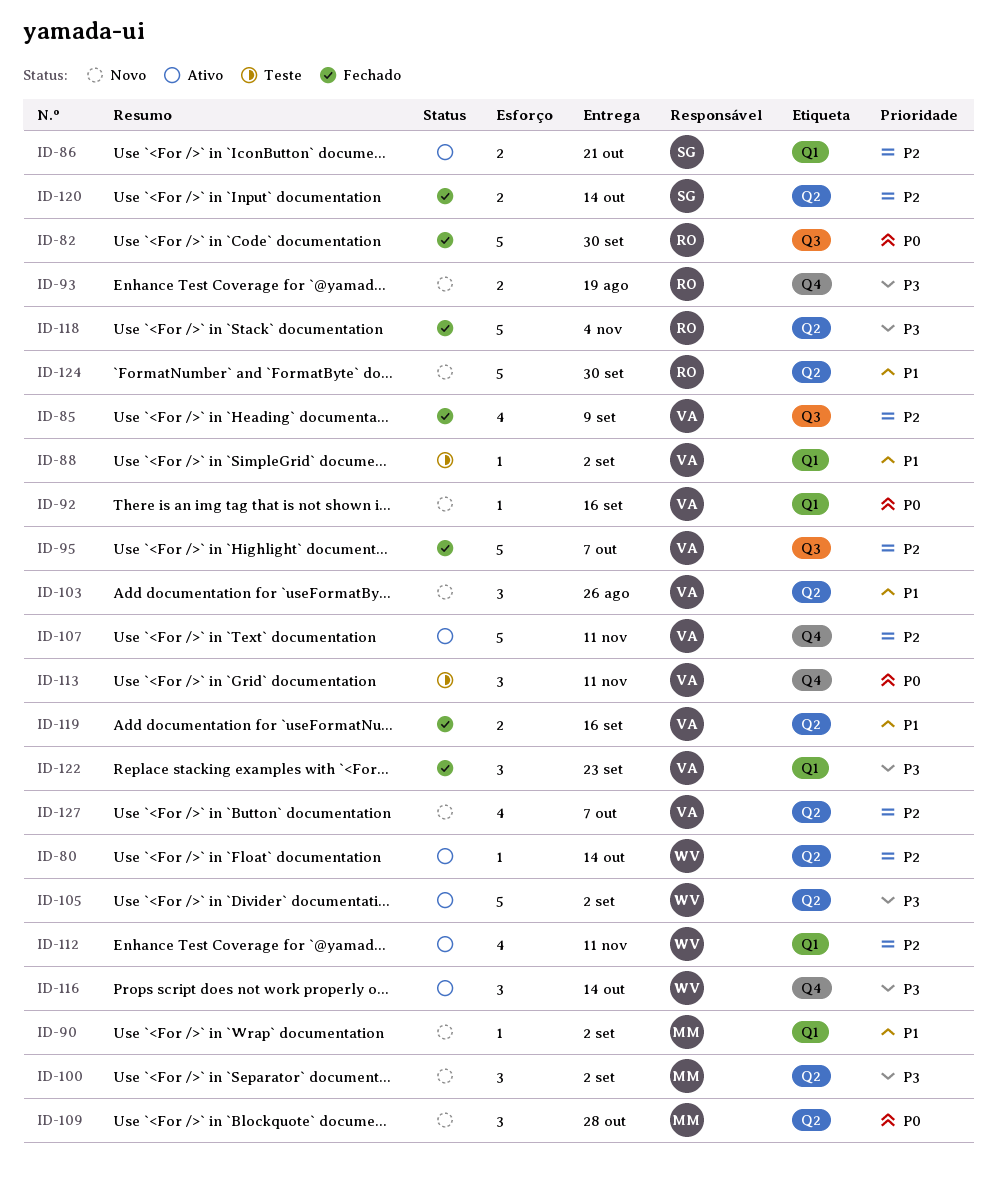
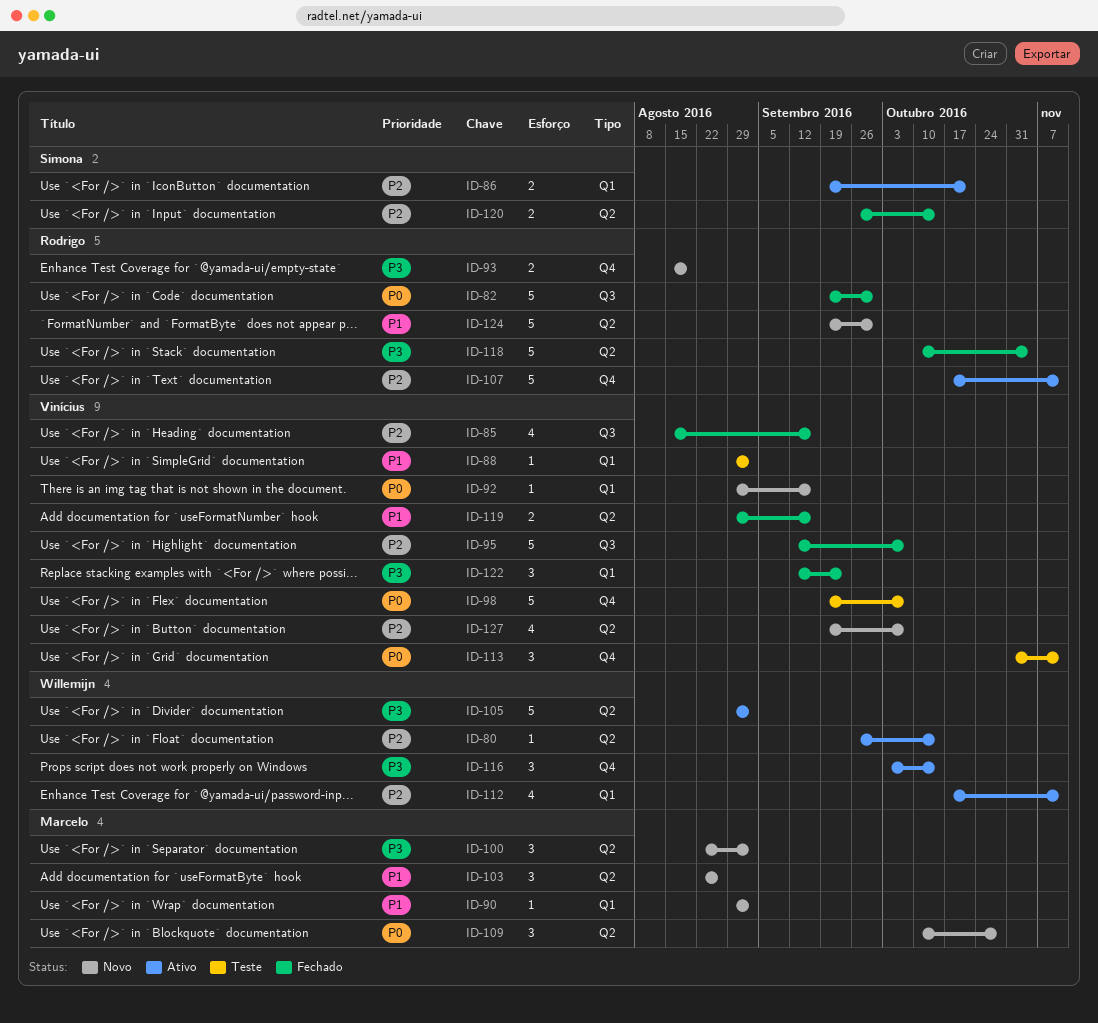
ID-85, due: Sep 9 -> Sep 16
ID-98: none -> present
ID-103, owner: Vinícius -> Marcelo
ID-107, owner: Vinícius -> Rodrigo

